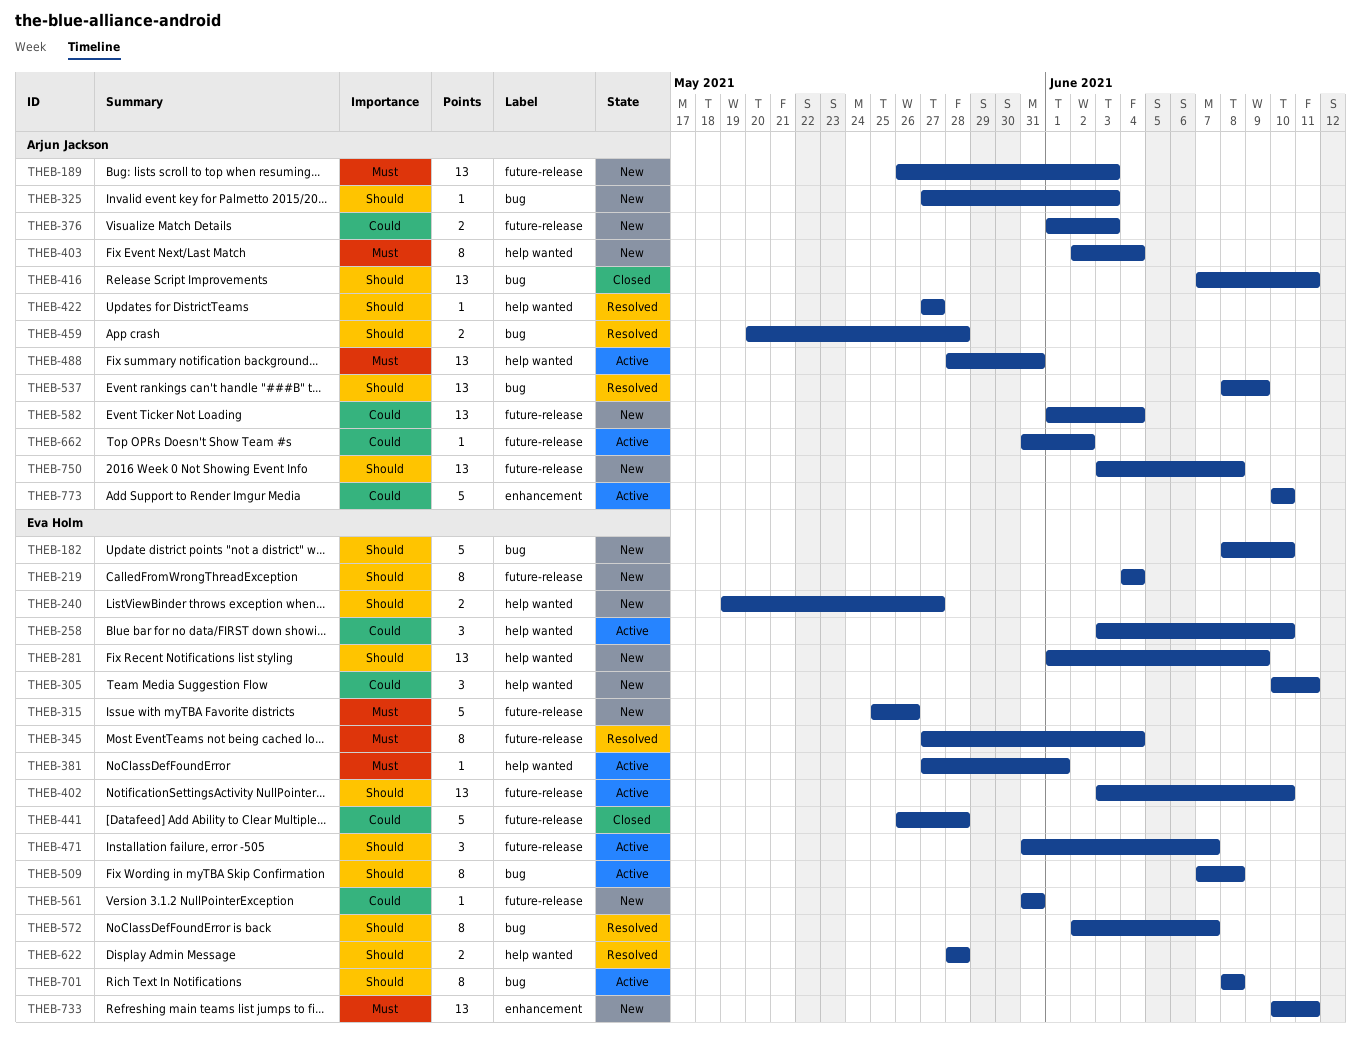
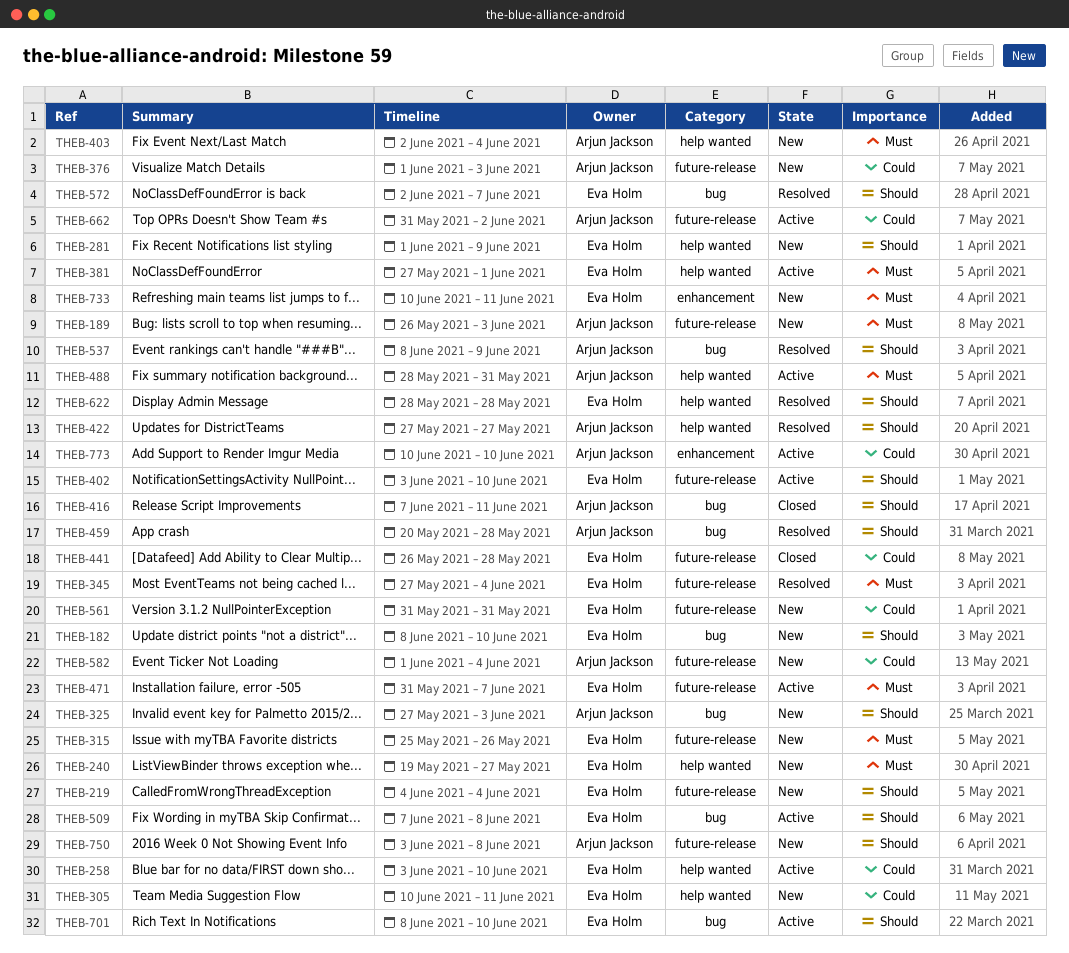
THEB-240, priority: Should -> Must
THEB-471, priority: Should -> Must
THEB-701, due: Jun 8 -> Jun 10

